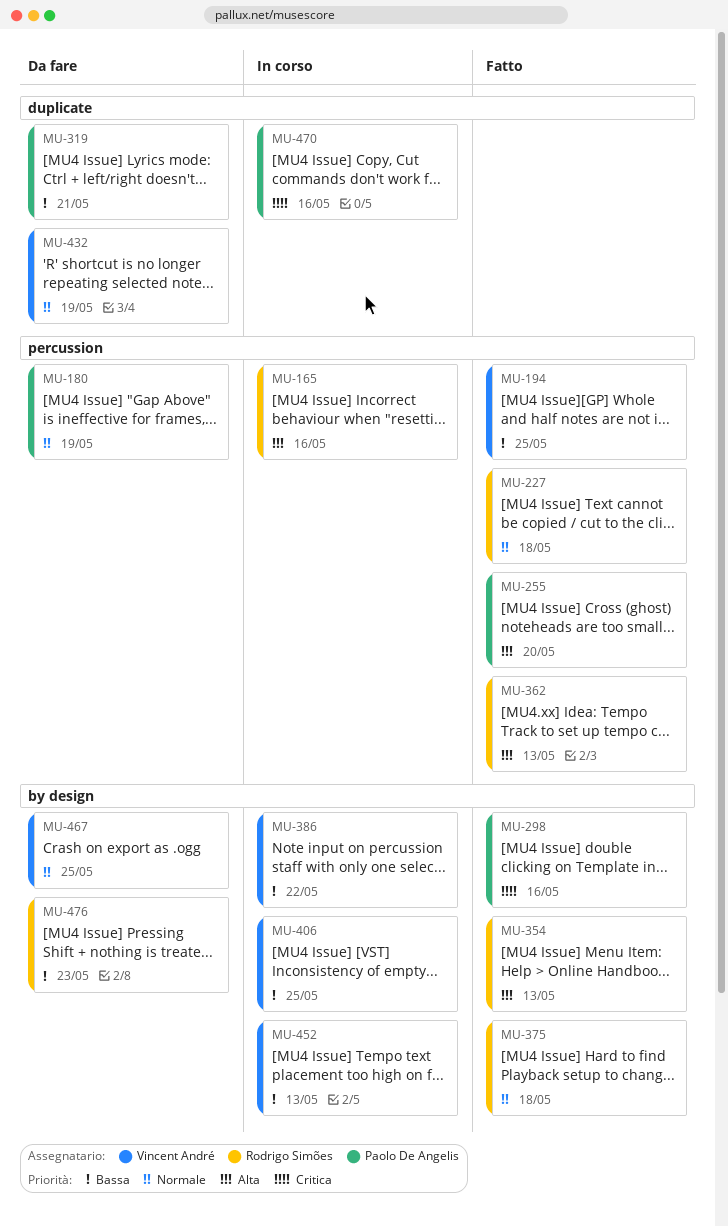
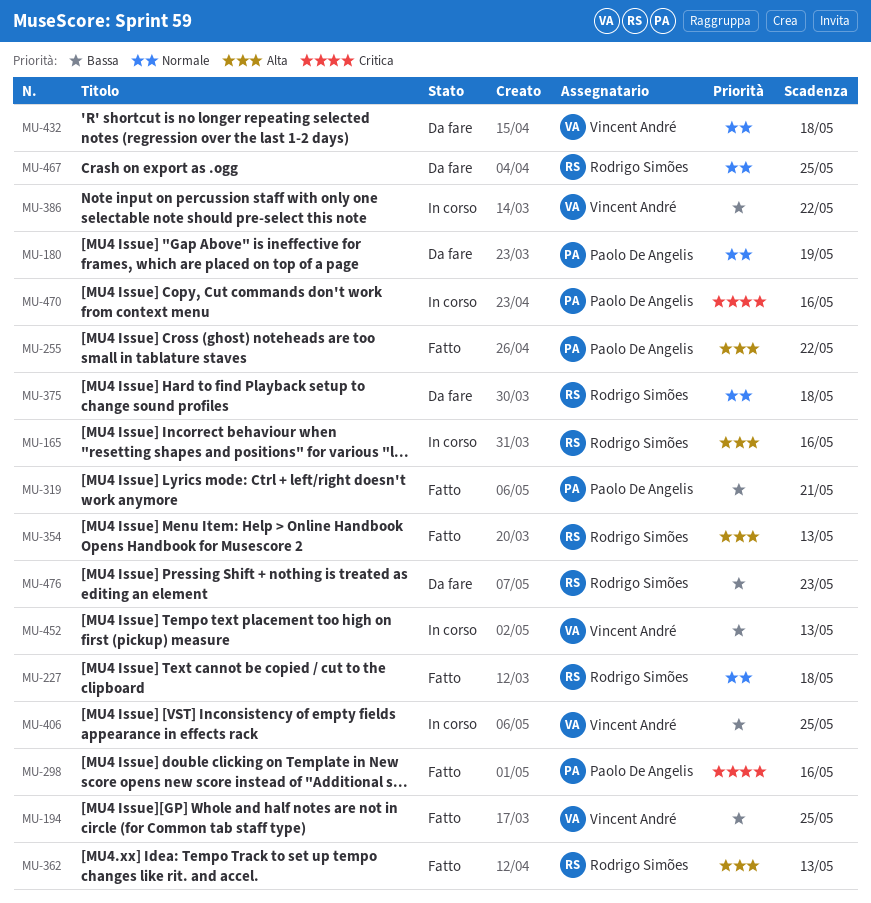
MU-255, due: May 20 -> May 22
MU-319, status: Da fare -> Fatto
MU-375, status: Fatto -> Da fare
MU-432, due: May 19 -> May 18
MU-467, owner: Vincent André -> Rodrigo Simões

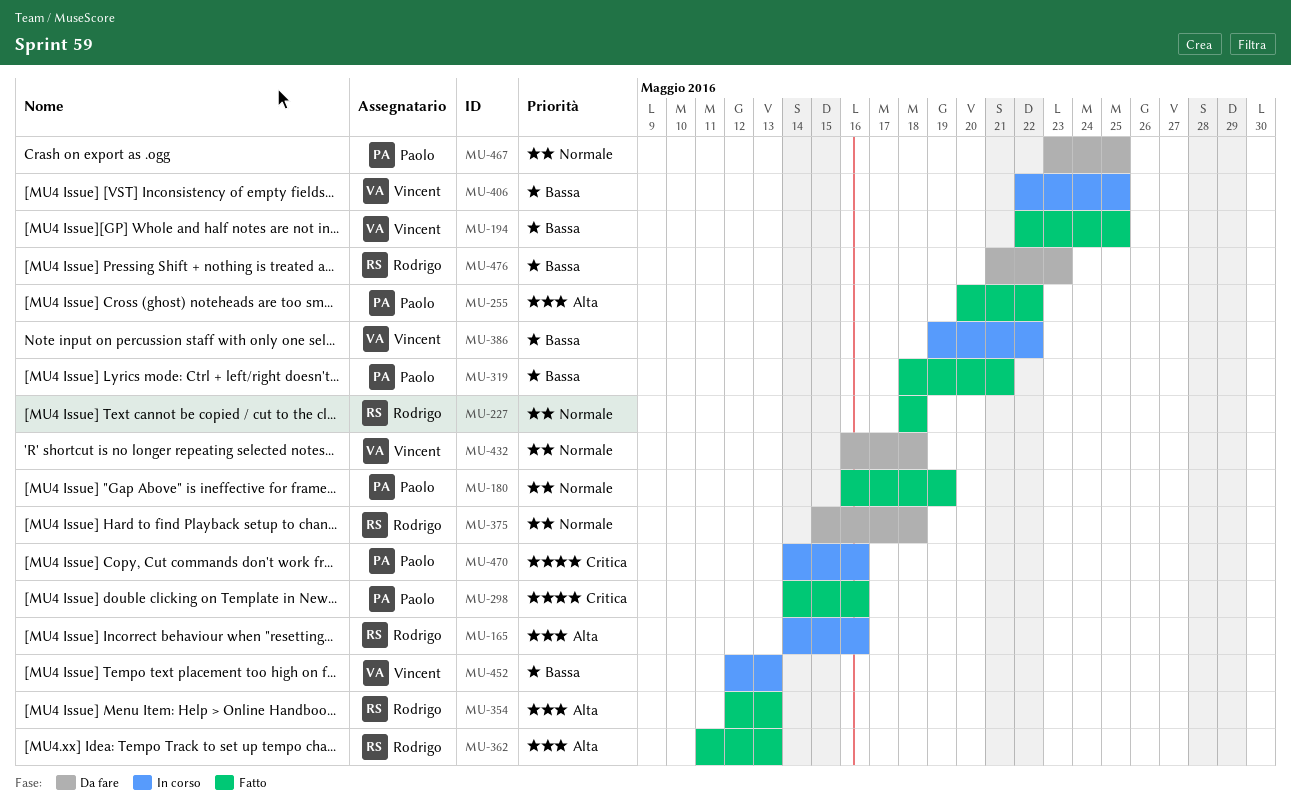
MU-180, status: Da fare -> Fatto
MU-467, owner: Rodrigo Simões -> Paolo De Angelis

